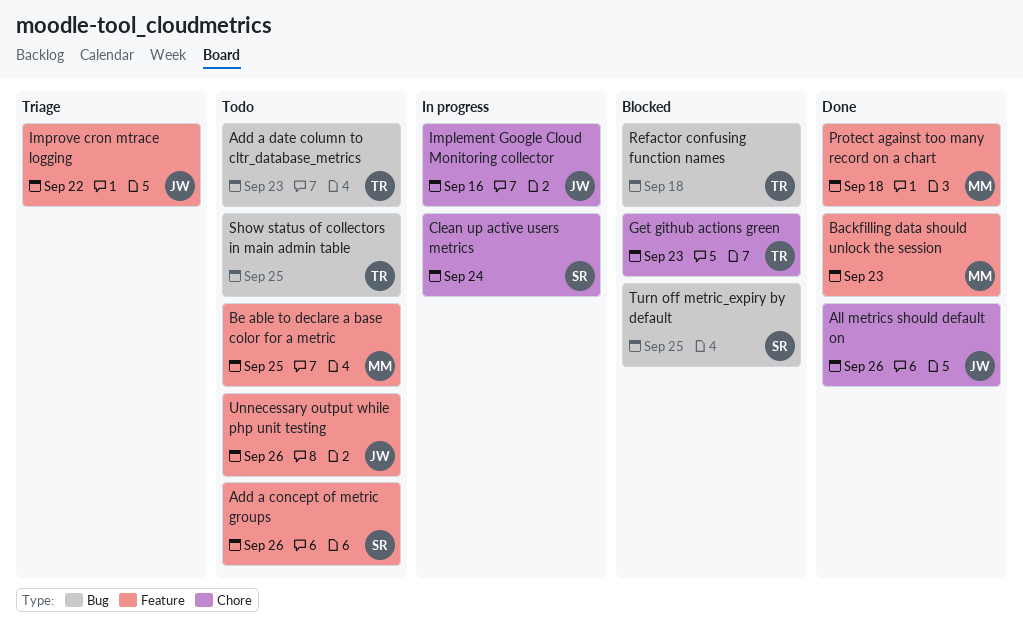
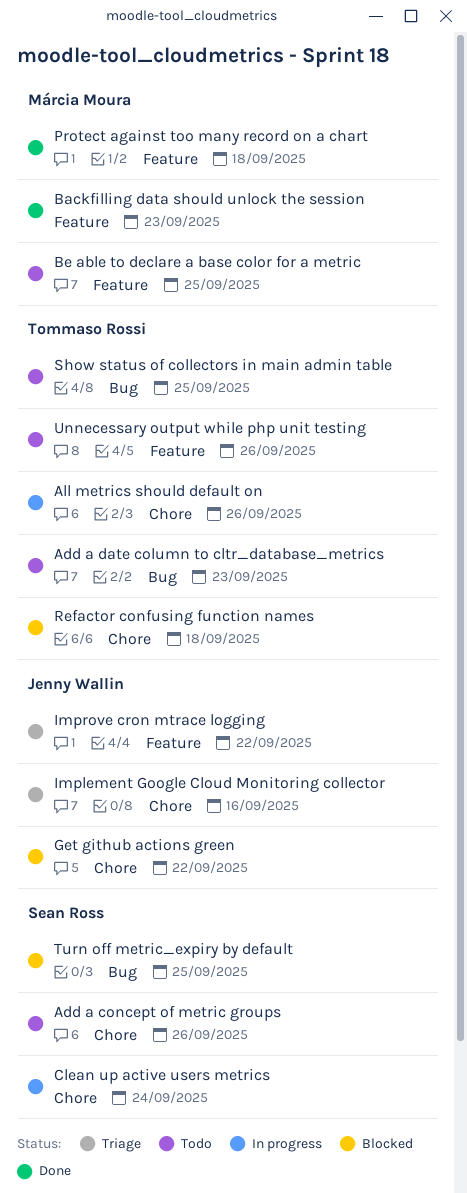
Add a concept of metric groups, label: Feature -> Chore
All metrics should default on, status: Done -> In progress
All metrics should default on, owner: Jenny Wallin -> Tommaso Rossi
Get github actions green, owner: Tommaso Rossi -> Jenny Wallin
Get github actions green, due: Sep 23 -> Sep 22
Implement Google Cloud Monitoring collector, status: In progress -> Triage
Refactor confusing function names, label: Bug -> Chore
Unnecessary output while php unit testing, owner: Jenny Wallin -> Tommaso Rossi

